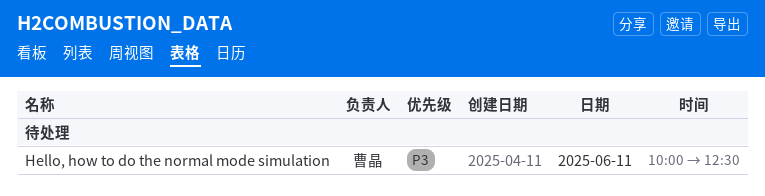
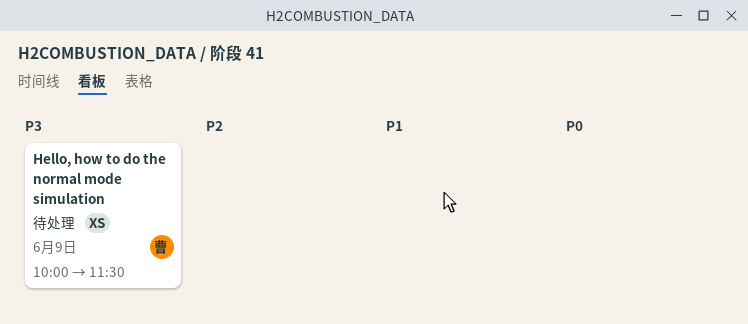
Hello, how to do the normal mode simulation, day: Jun 11 -> Jun 9
Hello, how to do the normal mode simulation, ends: 12:30 -> 11:30

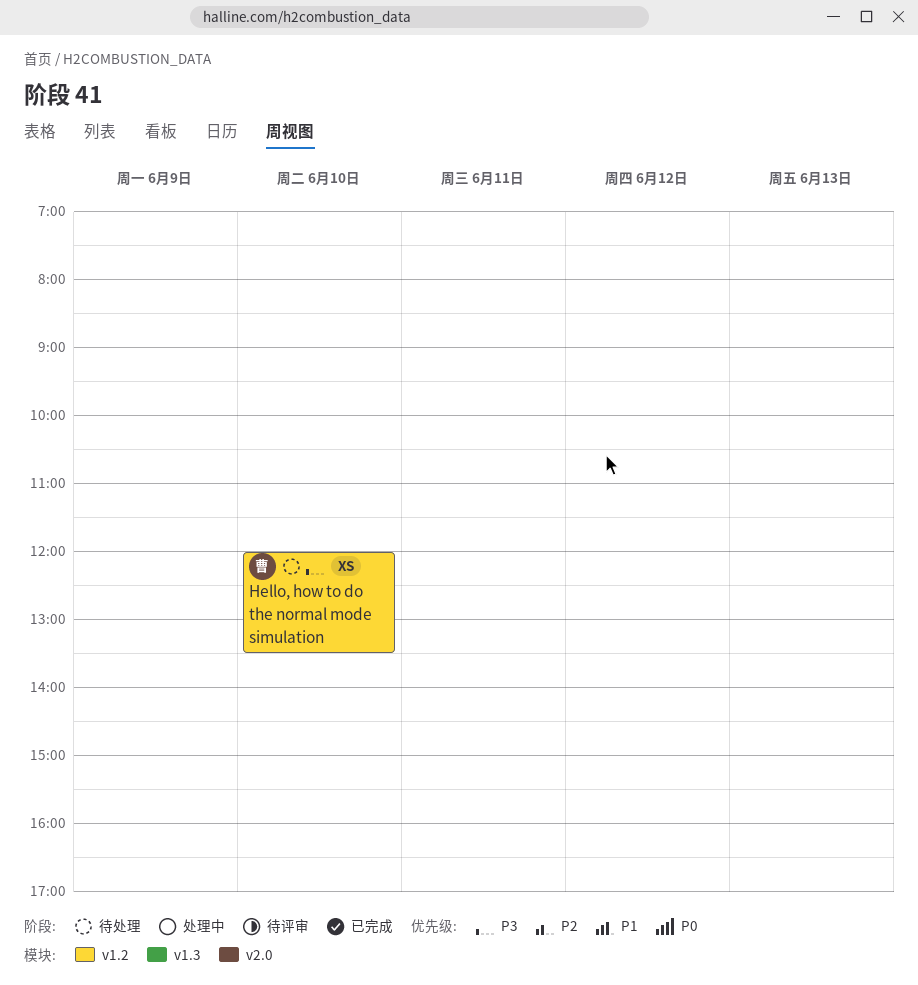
Hello, how to do the normal mode simulation, day: Jun 9 -> Jun 10
Hello, how to do the normal mode simulation, begins: 10:00 -> 12:00
Hello, how to do the normal mode simulation, ends: 11:30 -> 13:30

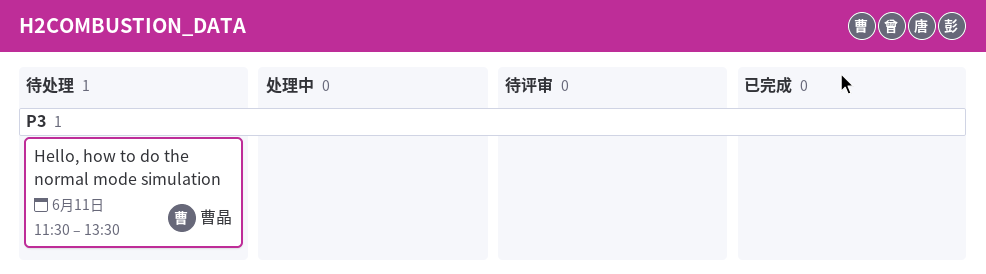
Hello, how to do the normal mode simulation, day: Jun 10 -> Jun 11
Hello, how to do the normal mode simulation, begins: 12:00 -> 11:30

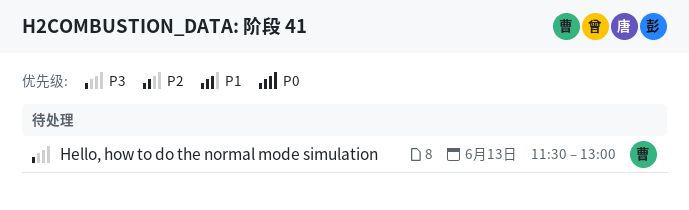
Hello, how to do the normal mode simulation, day: Jun 11 -> Jun 13
Hello, how to do the normal mode simulation, ends: 13:30 -> 13:00

